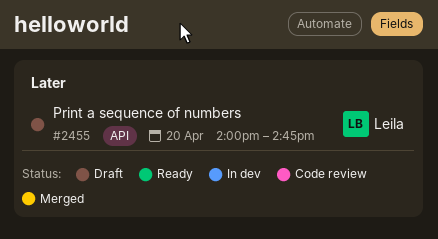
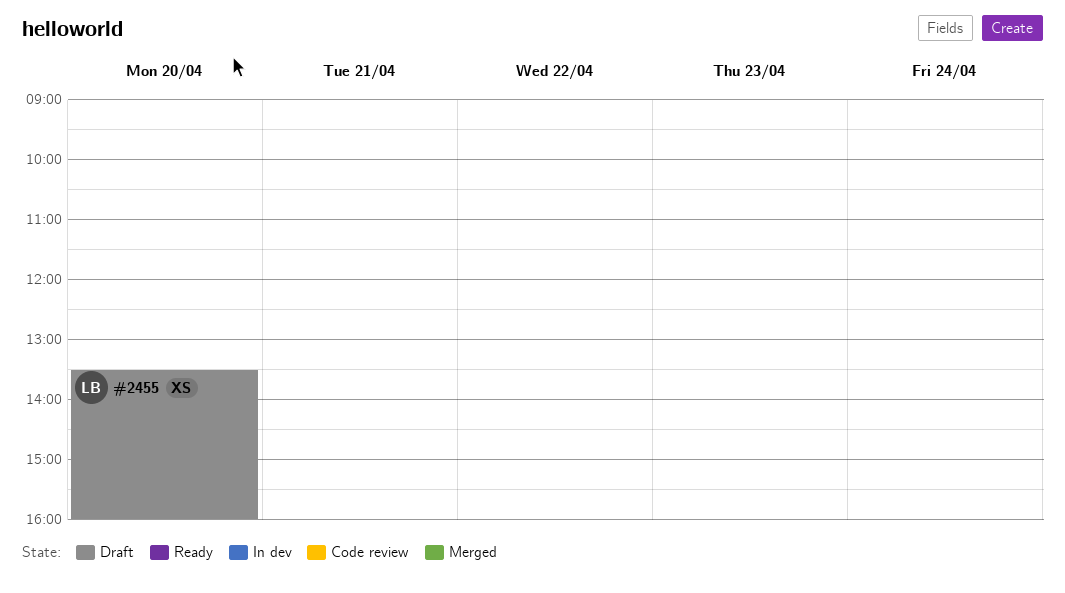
#2455, begins: 14:00 -> 13:30
#2455, ends: 14:45 -> 16:00

